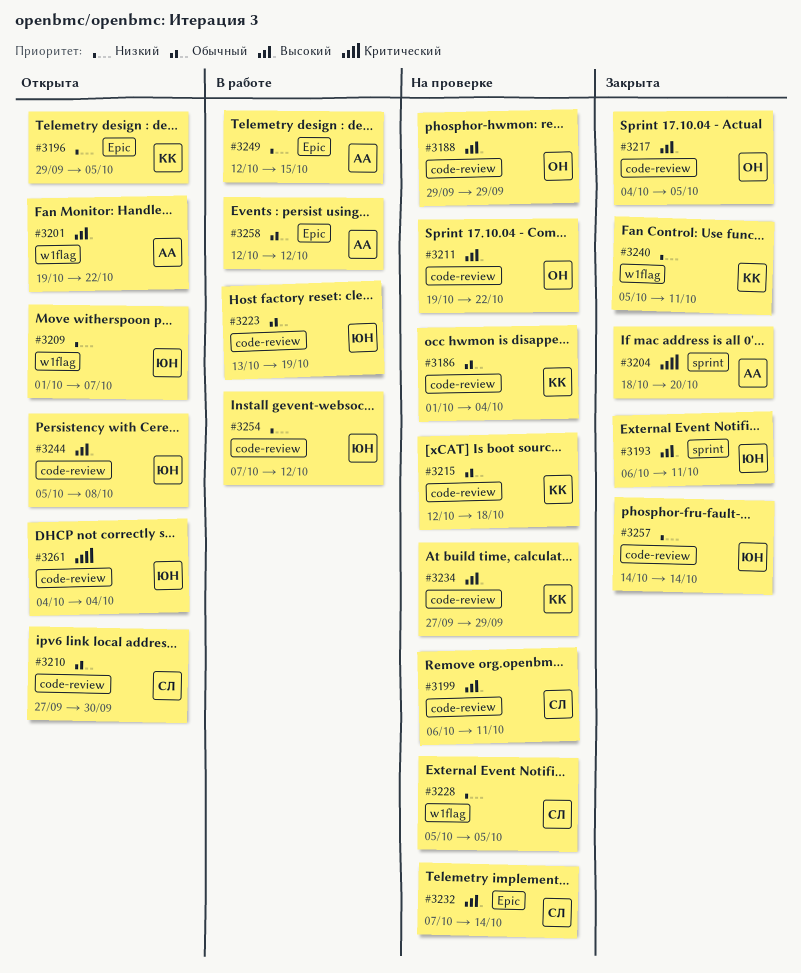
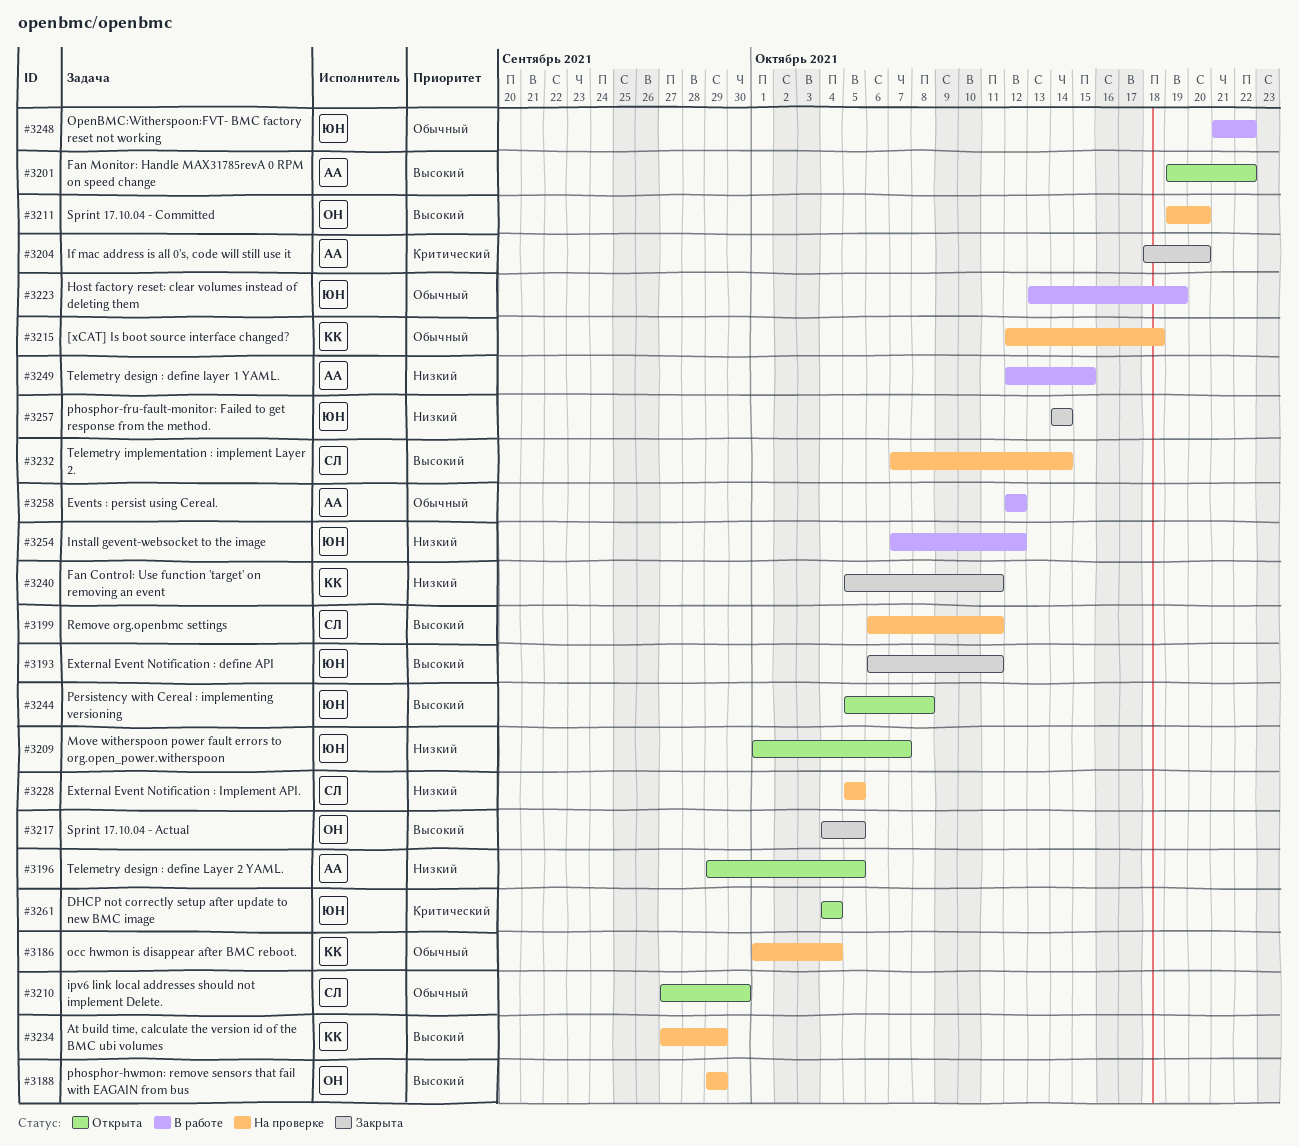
#3196, owner: КК -> АА
#3211, due: Oct 22 -> Oct 20
#3248: none -> present

